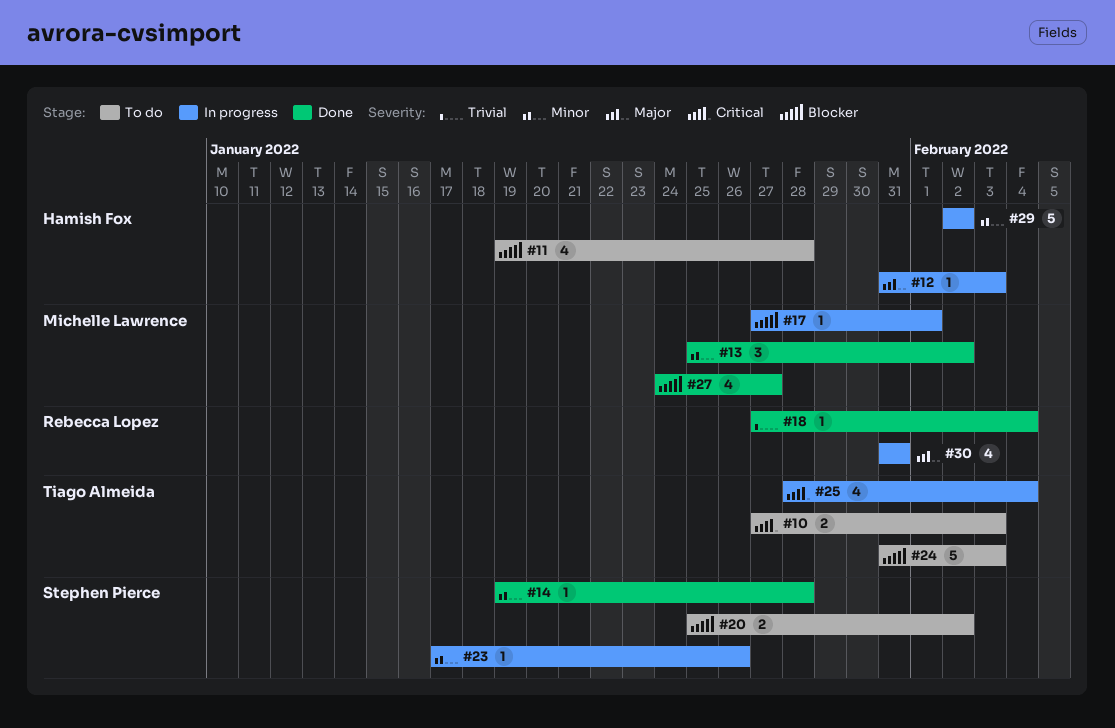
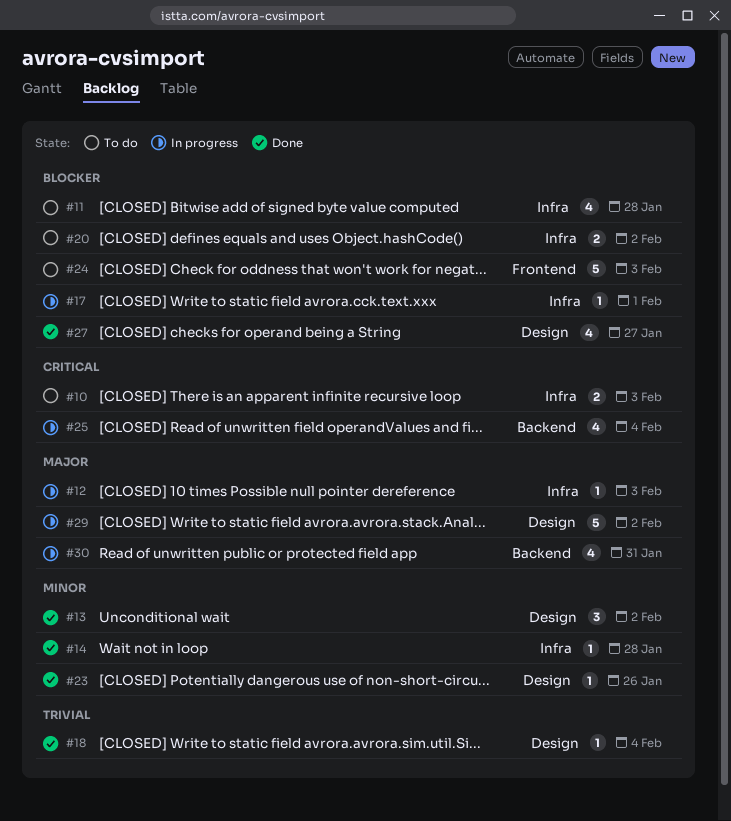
#23, status: In progress -> Done
#29, priority: Minor -> Major

